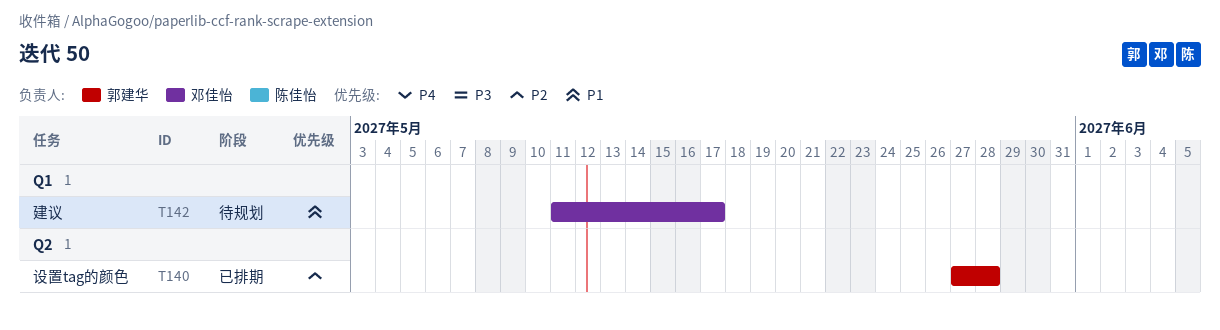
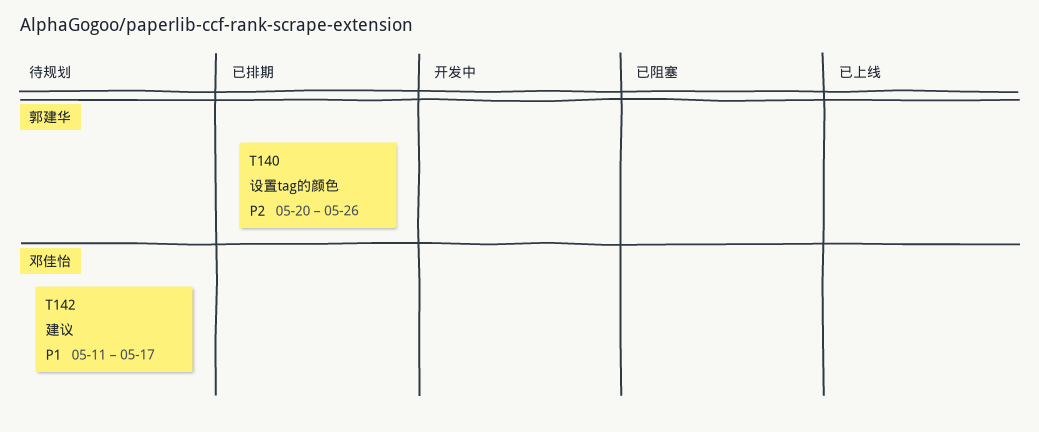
T140, start: May 27 -> May 20
T140, due: May 28 -> May 26

